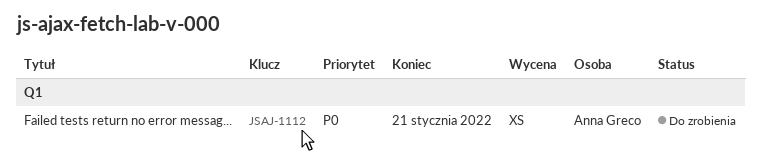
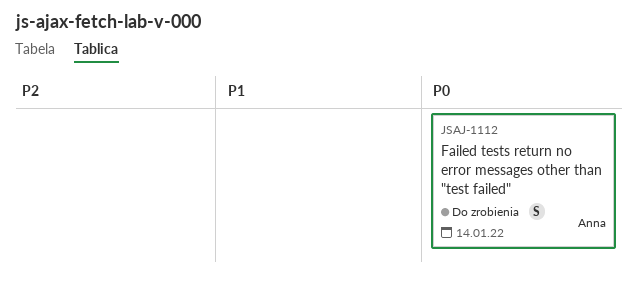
JSAJ-1112, estimate: XS -> S
JSAJ-1112, due: Jan 21 -> Jan 14

